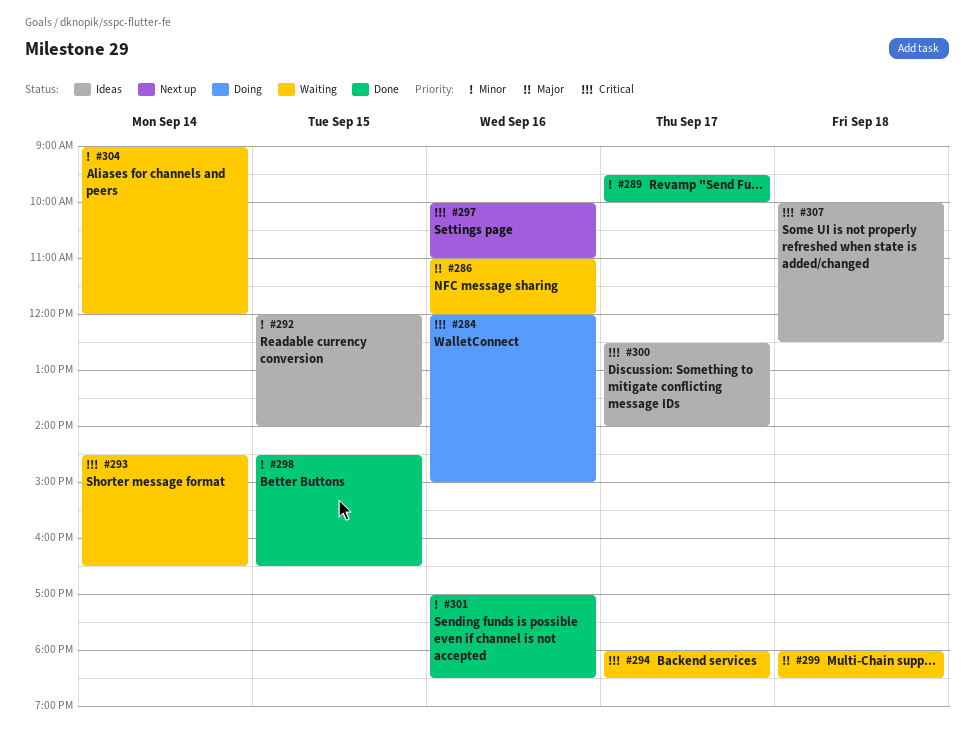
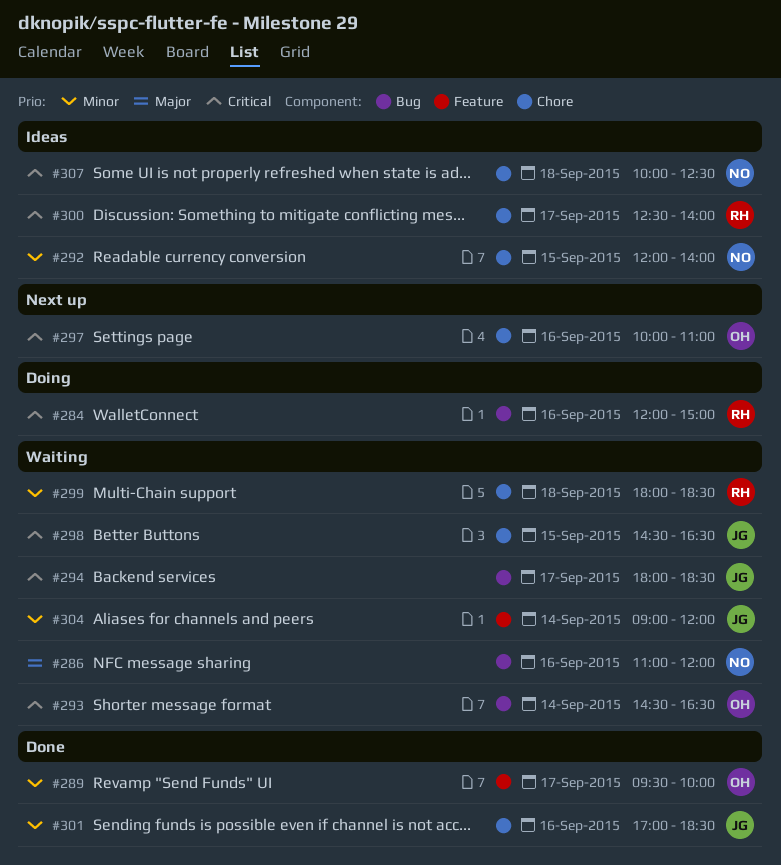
#298, status: Done -> Waiting
#298, priority: Minor -> Critical
#299, priority: Major -> Minor

